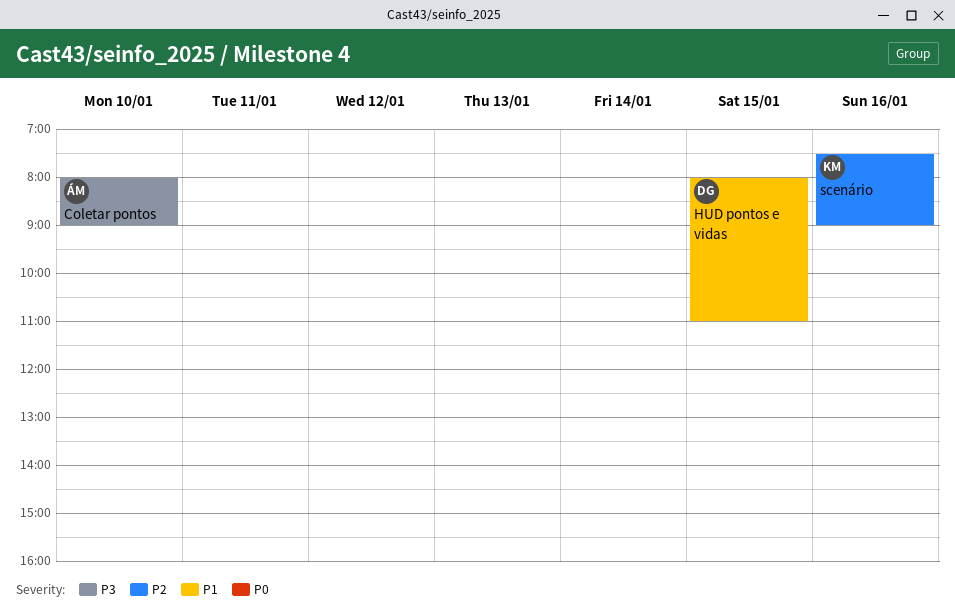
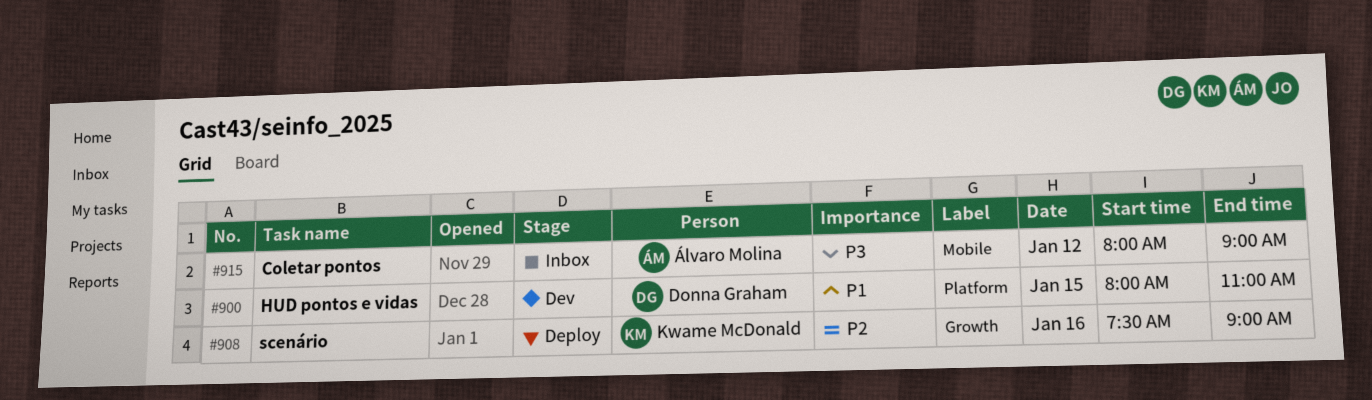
Coletar pontos, day: Jan 10 -> Jan 12

